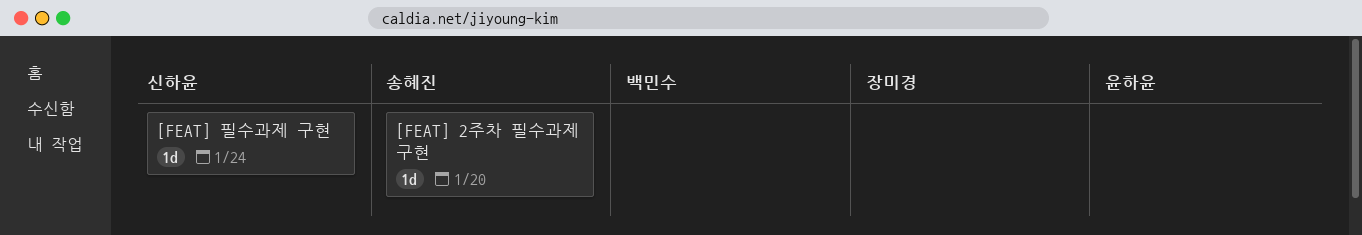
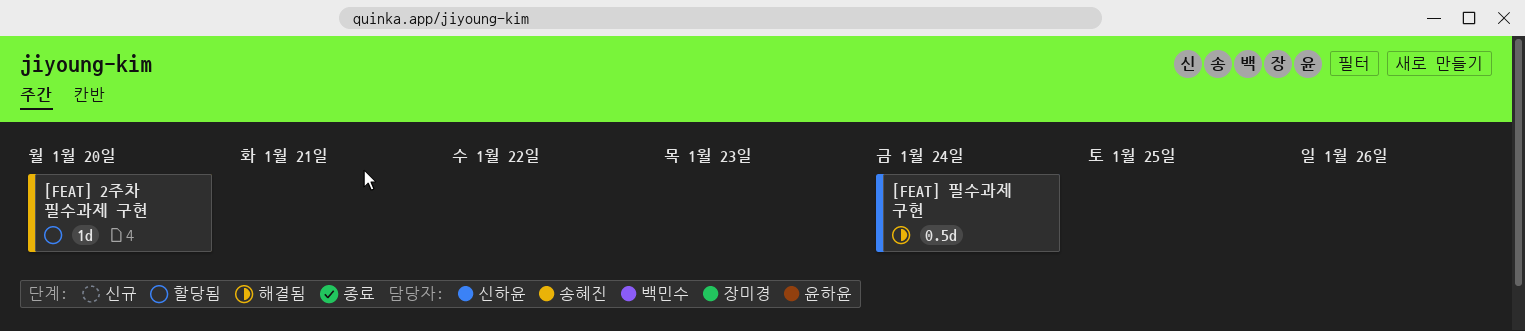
[FEAT] 필수과제 구현, estimate: 1d -> 0.5d

